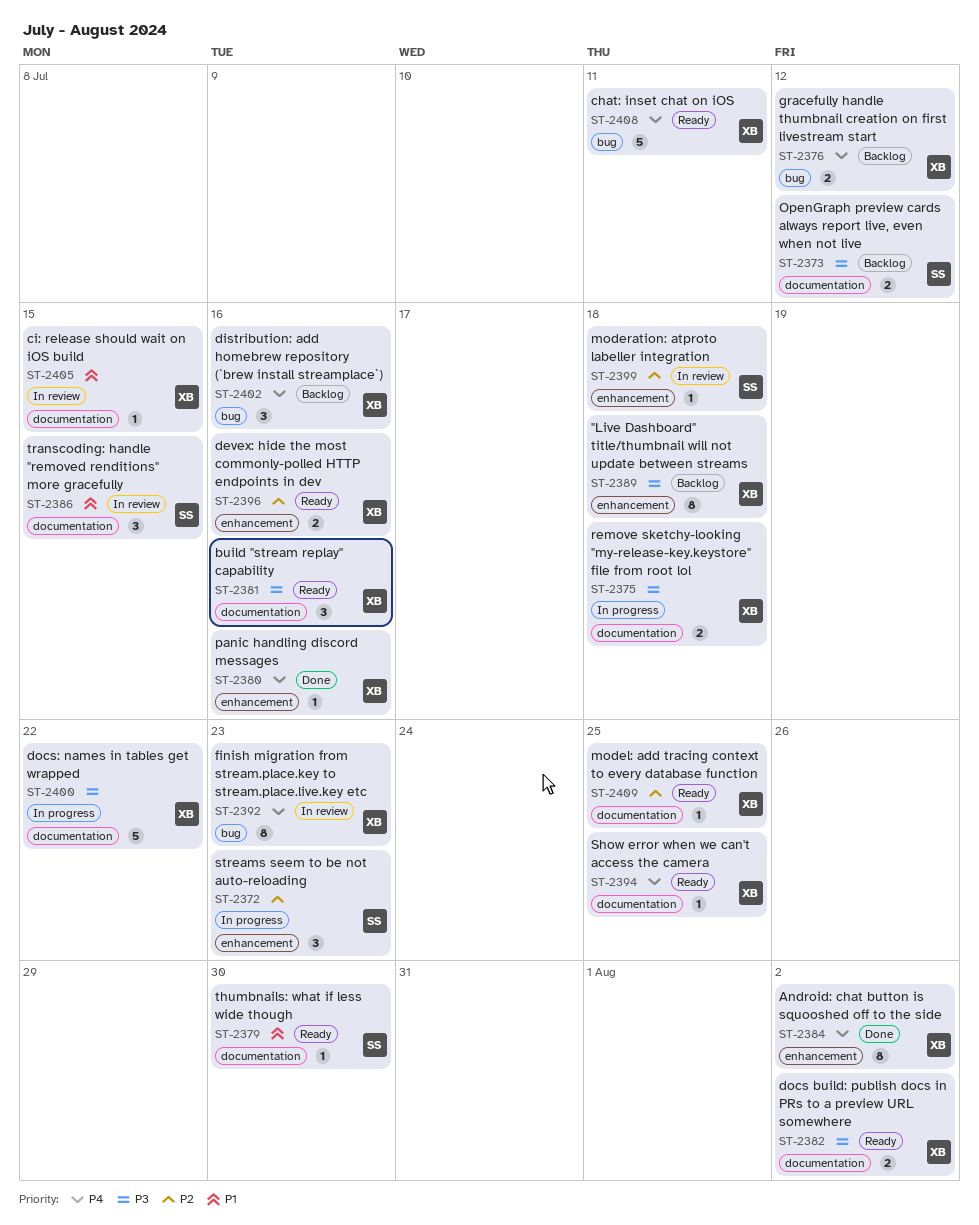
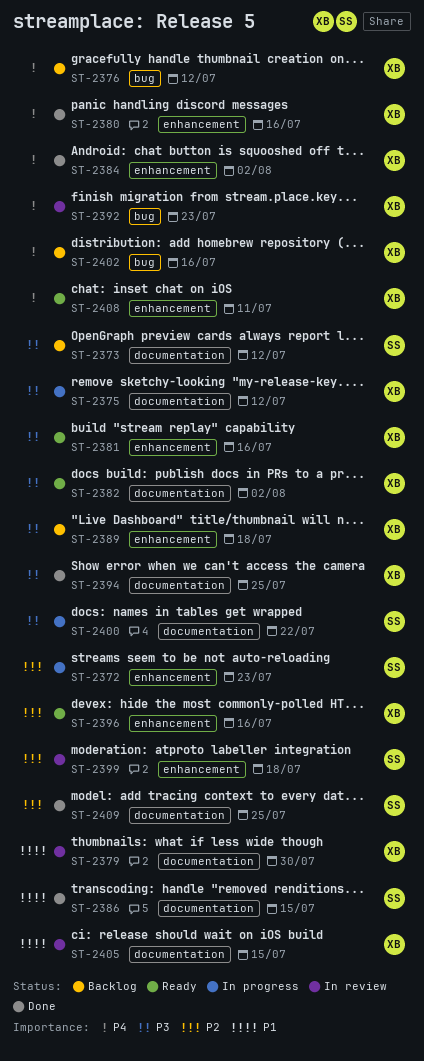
ST-2375, due: Jul 18 -> Jul 12
ST-2379, status: Ready -> In review
ST-2379, owner: SS -> XB
ST-2381, label: documentation -> enhancement
ST-2386, status: In review -> Done
ST-2394, status: Ready -> Done
ST-2394, priority: P4 -> P3
ST-2400, owner: XB -> SS
ST-2408, label: bug -> enhancement
ST-2409, status: Ready -> Done
ST-2409, owner: XB -> SS

